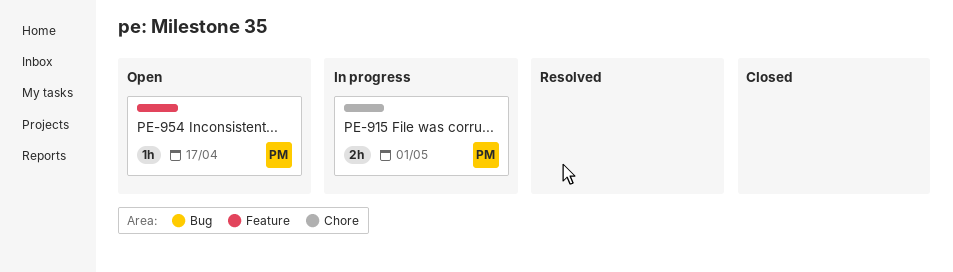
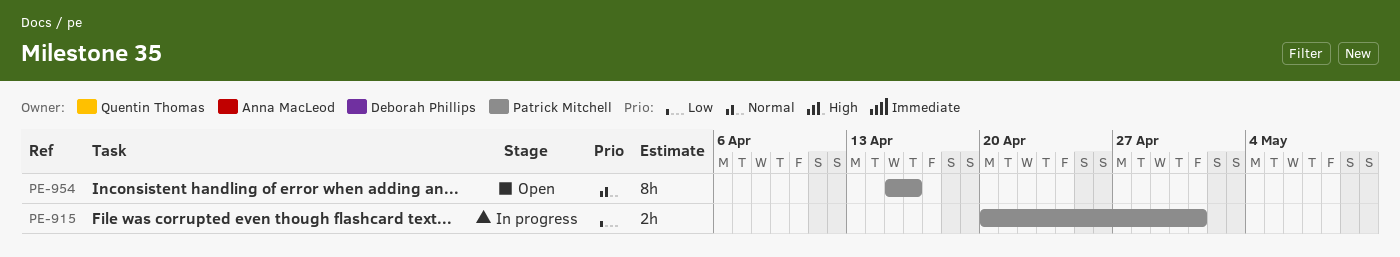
PE-954, estimate: 1h -> 8h
PE-954, due: Apr 17 -> Apr 16

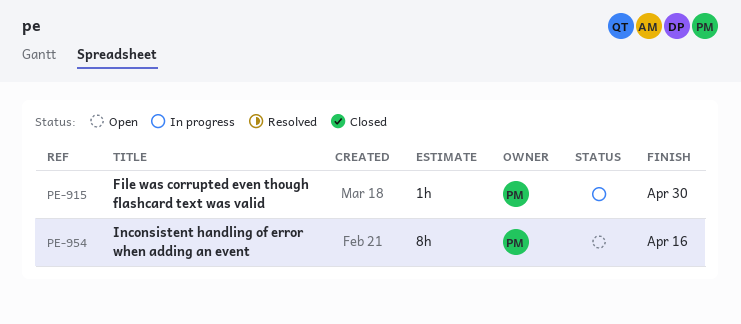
PE-915, estimate: 2h -> 1h
PE-915, due: May 1 -> Apr 30

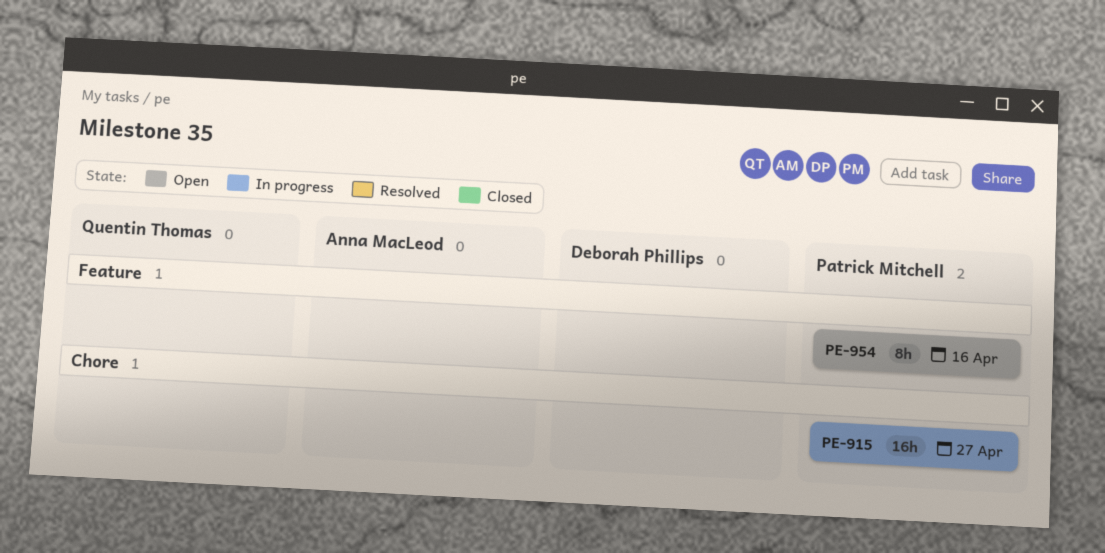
PE-915, estimate: 1h -> 16h
PE-915, due: Apr 30 -> Apr 27

